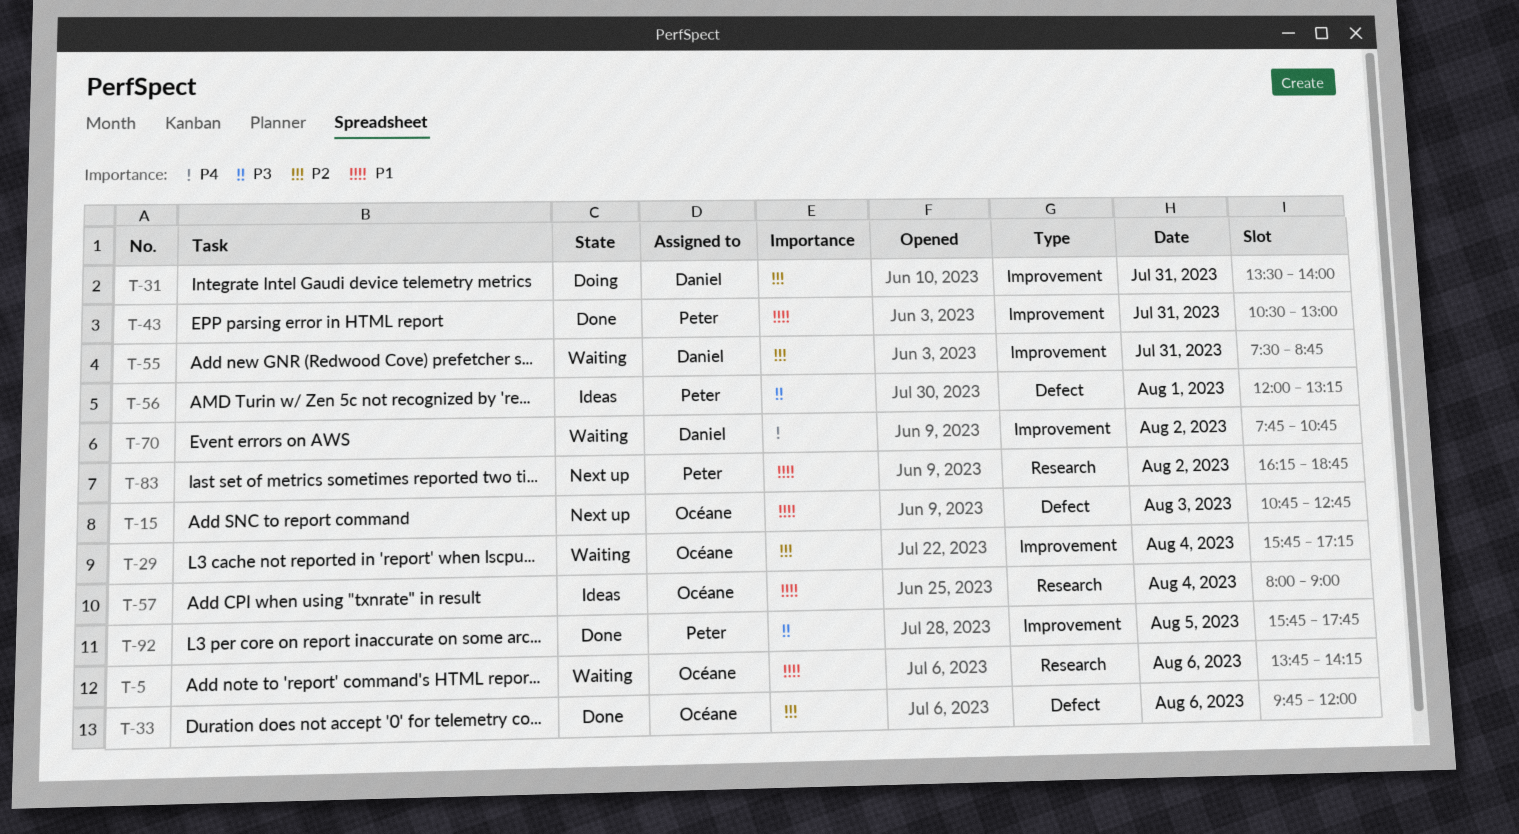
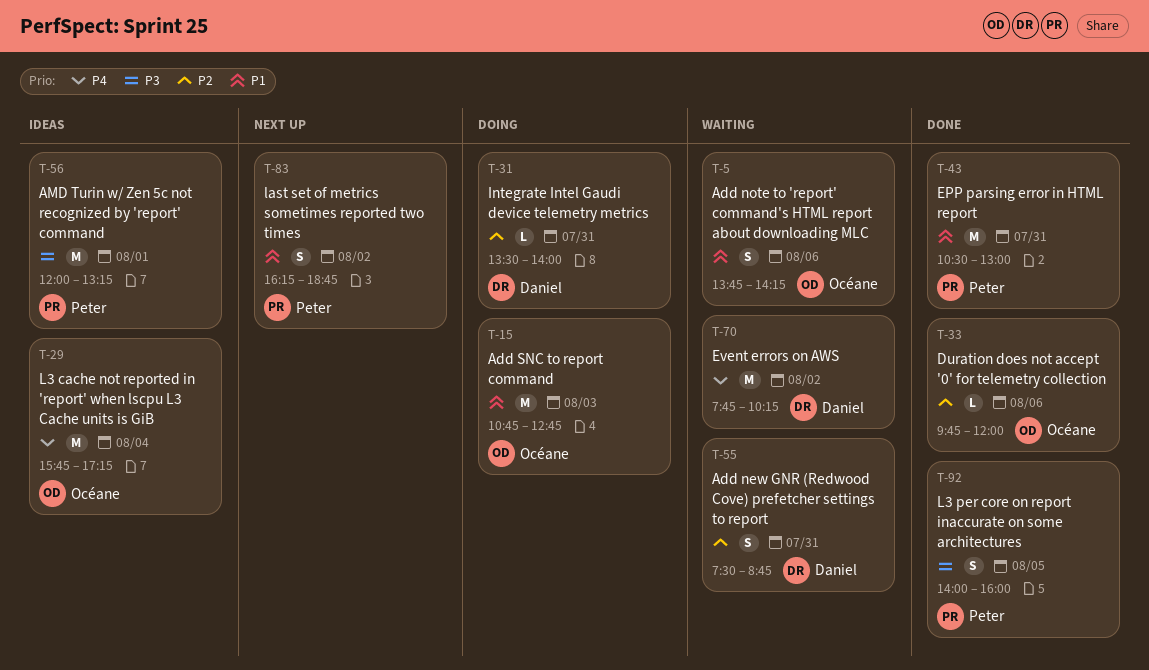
T-15, status: Next up -> Doing
T-29, status: Waiting -> Ideas
T-29, priority: P2 -> P4
T-57: present -> none
T-70, ends: 10:45 -> 10:15
T-92, begins: 15:45 -> 14:00
T-92, ends: 17:45 -> 16:00

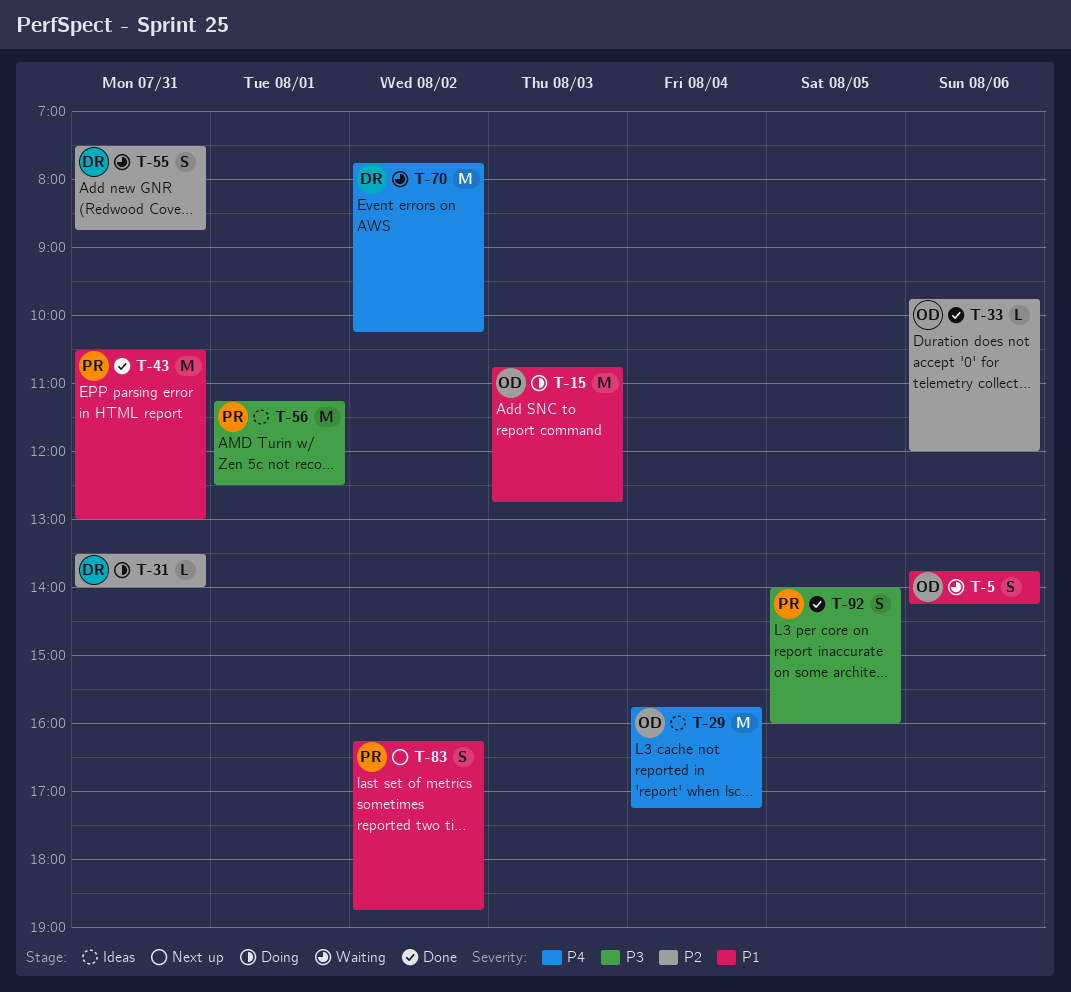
T-56, begins: 12:00 -> 11:15
T-56, ends: 13:15 -> 12:30

